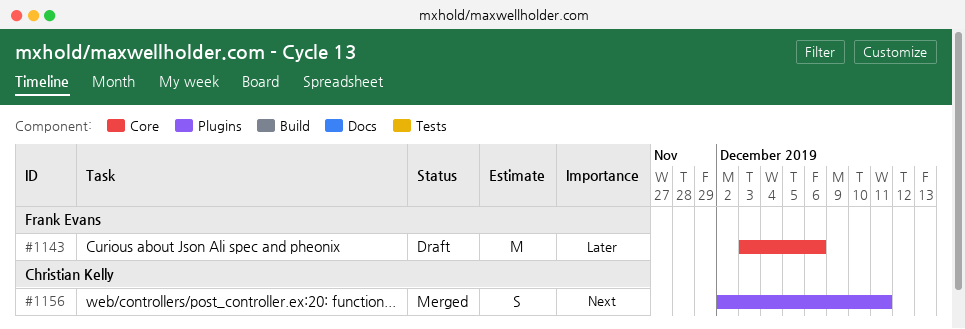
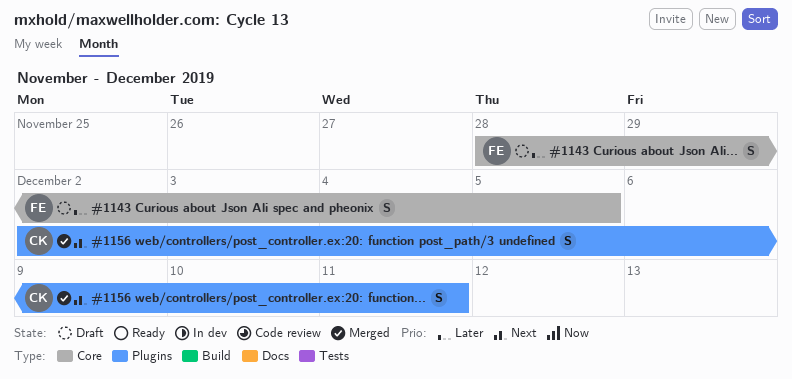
#1143, estimate: M -> S
#1143, start: Dec 3 -> Nov 28
#1143, due: Dec 6 -> Dec 5

